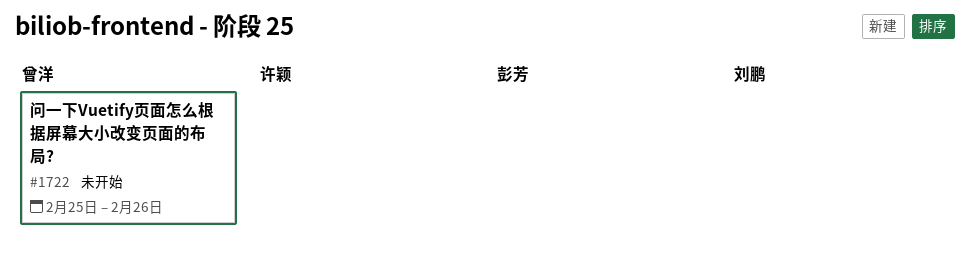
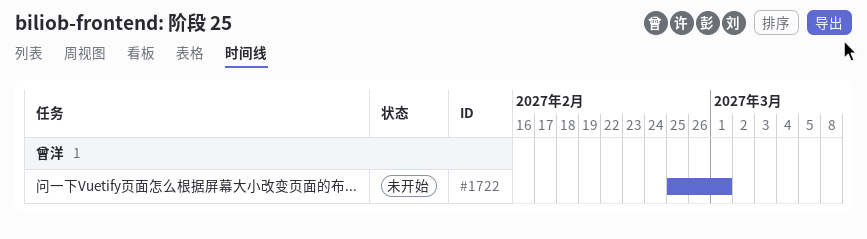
#1722, due: Feb 26 -> Mar 1

